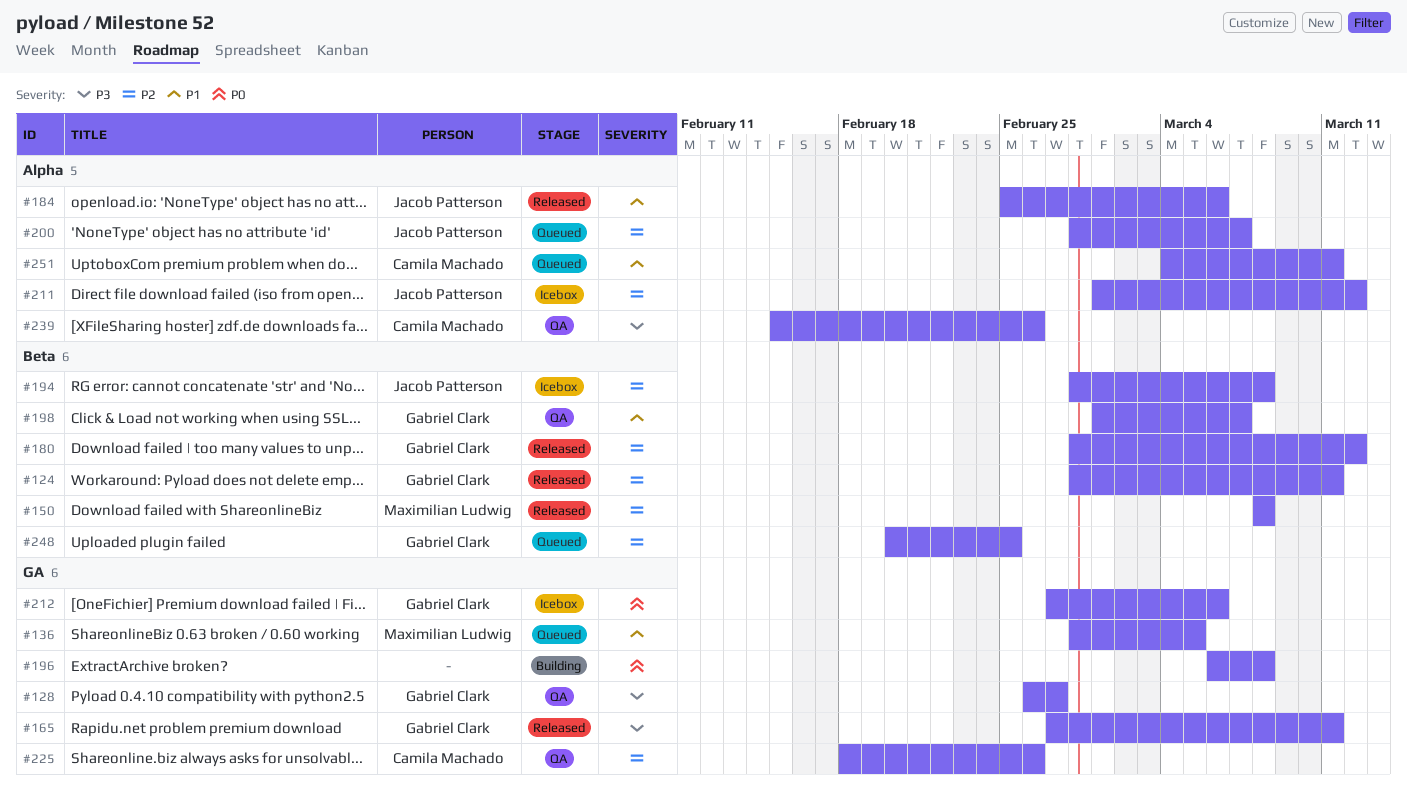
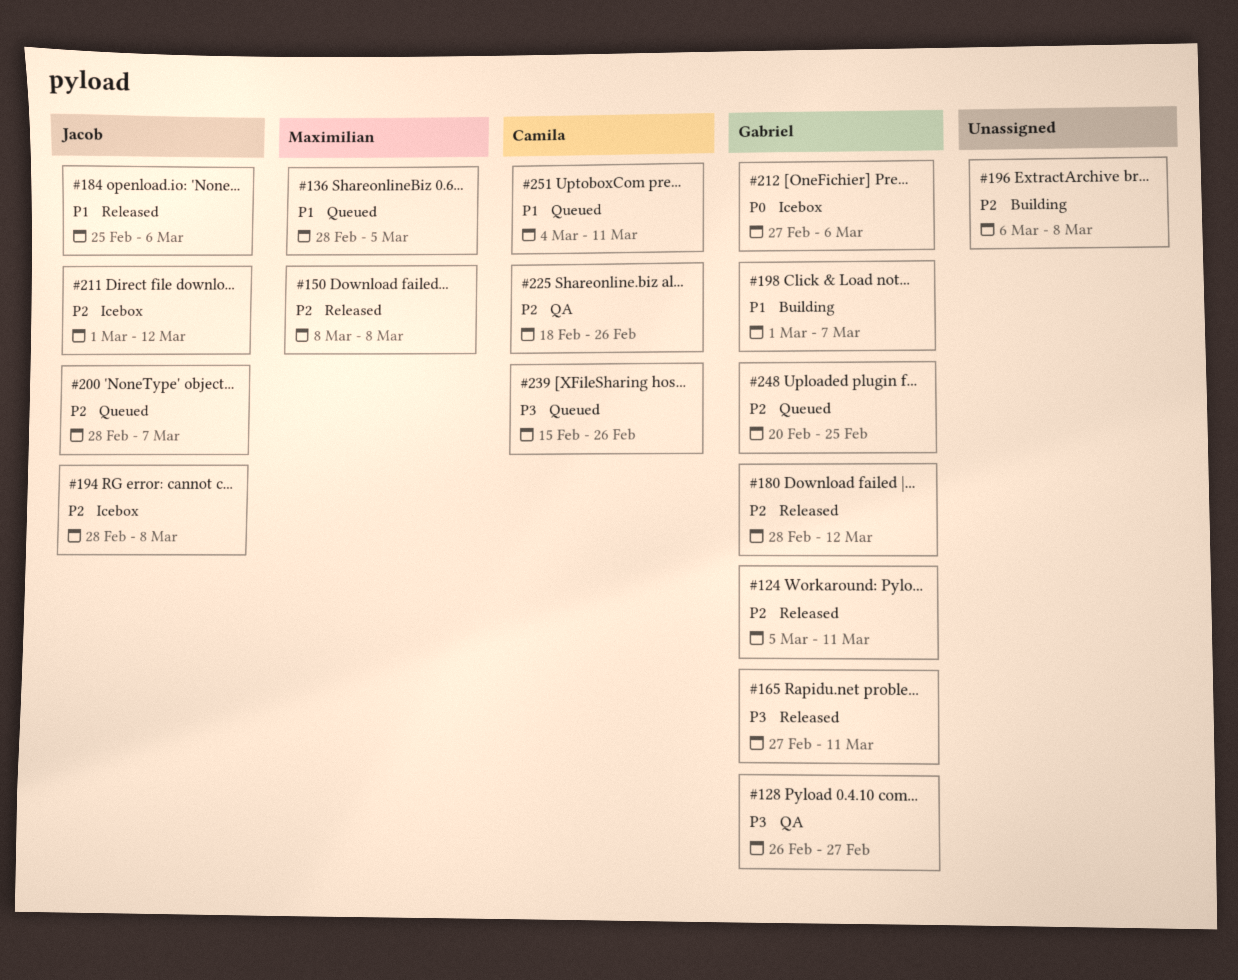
#124, start: Feb 28 -> Mar 5
#196, priority: P0 -> P2
#198, status: QA -> Building
#239, status: QA -> Queued

